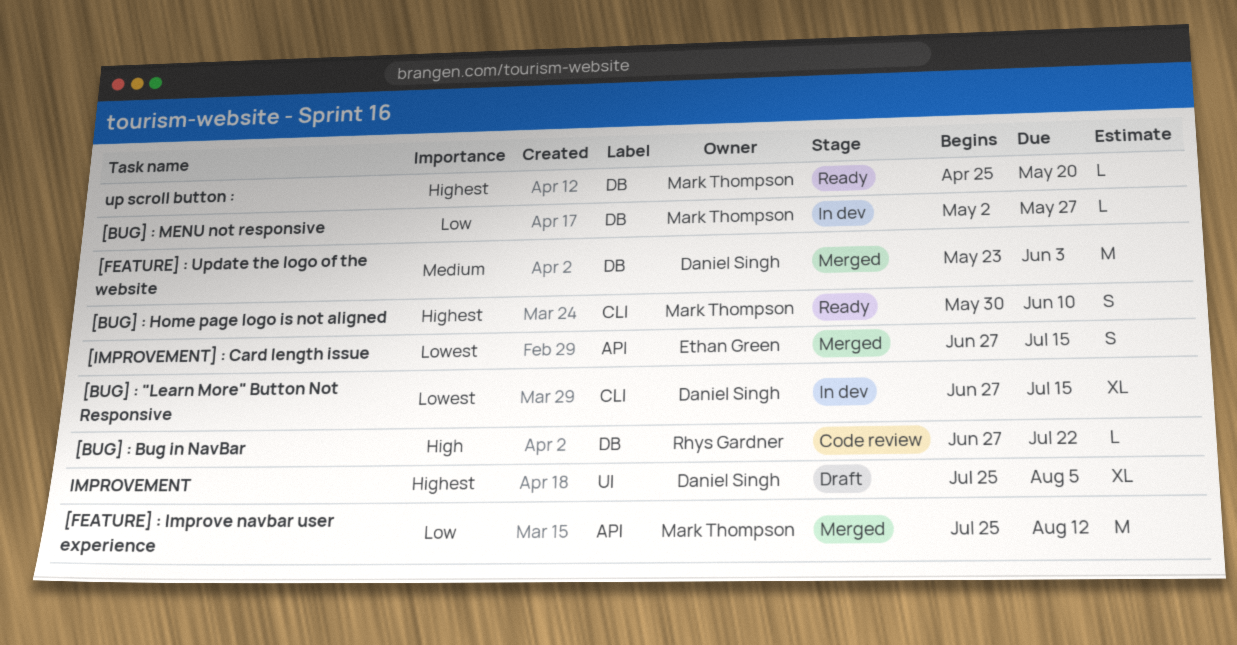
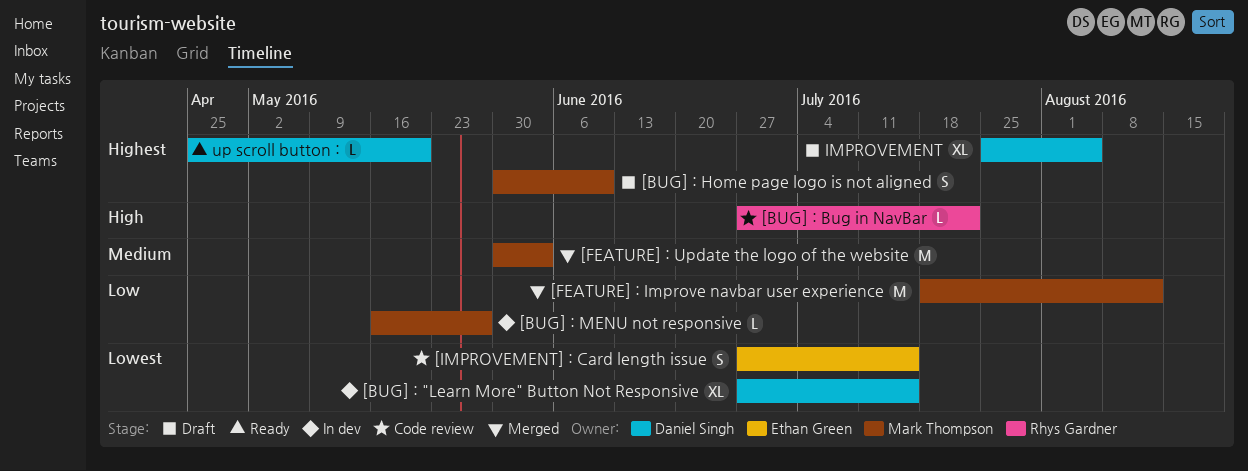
[BUG] : Home page logo is not aligned, status: Ready -> Draft
[BUG] : MENU not responsive, start: May 2 -> May 16
[FEATURE] : Improve navbar user experience, start: Jul 25 -> Jul 18
[FEATURE] : Update the logo of the website, owner: Daniel Singh -> Mark Thompson
[FEATURE] : Update the logo of the website, start: May 23 -> May 30
[IMPROVEMENT] : Card length issue, status: Merged -> Code review
up scroll button :, owner: Mark Thompson -> Daniel Singh

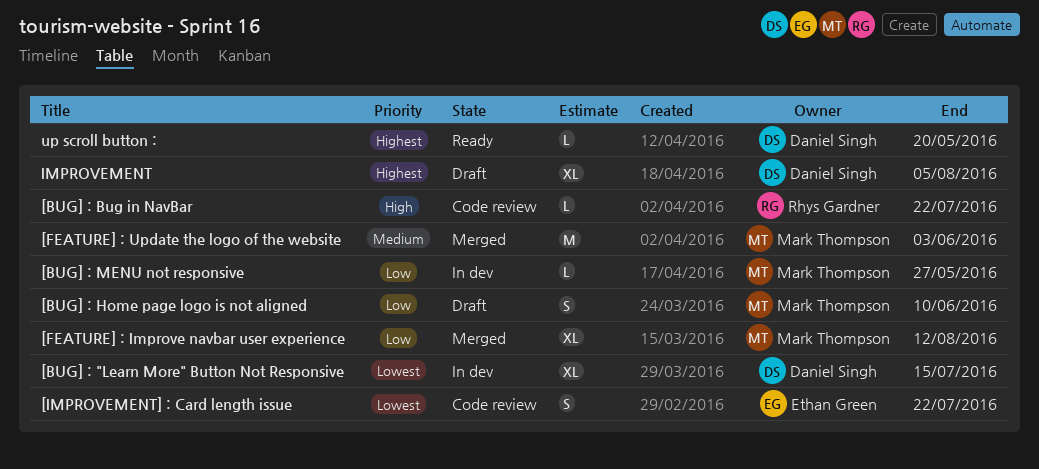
[BUG] : Home page logo is not aligned, priority: Highest -> Low
[FEATURE] : Improve navbar user experience, estimate: M -> XL
[IMPROVEMENT] : Card length issue, due: Jul 15 -> Jul 22

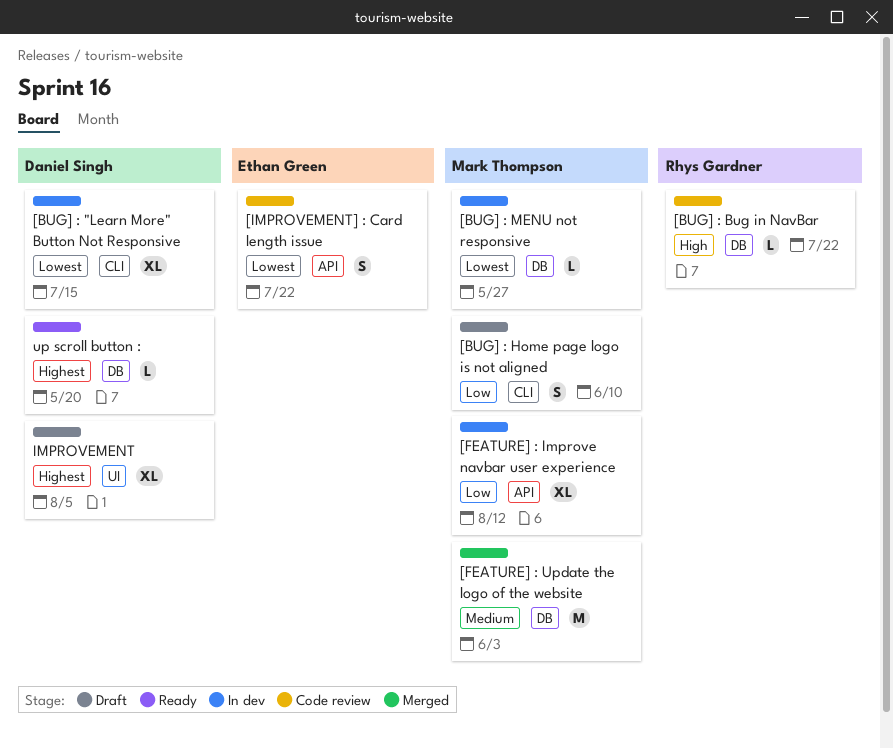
[BUG] : MENU not responsive, priority: Low -> Lowest
[FEATURE] : Improve navbar user experience, status: Merged -> In dev

